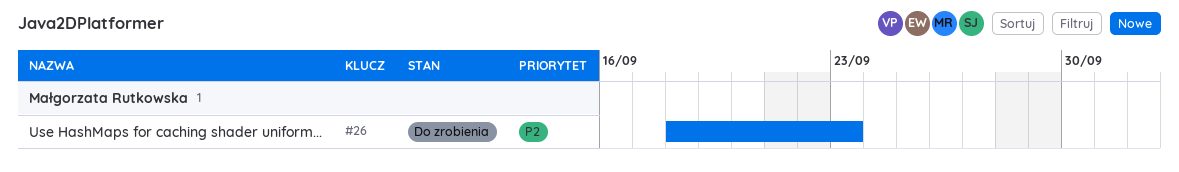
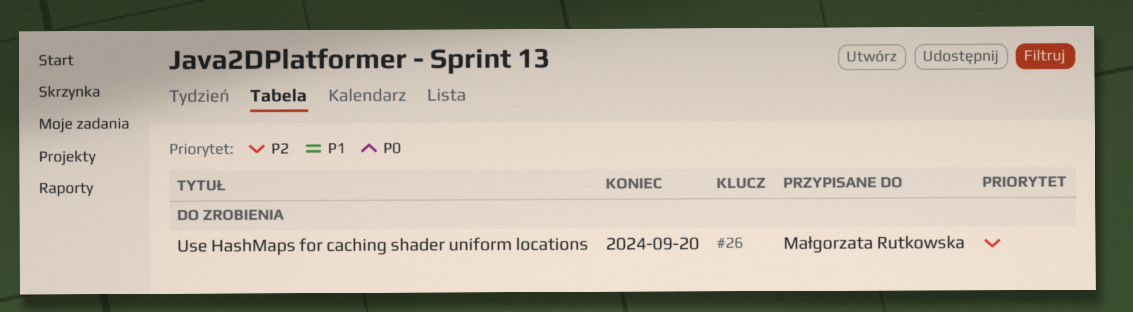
#26, due: Sep 23 -> Sep 20

